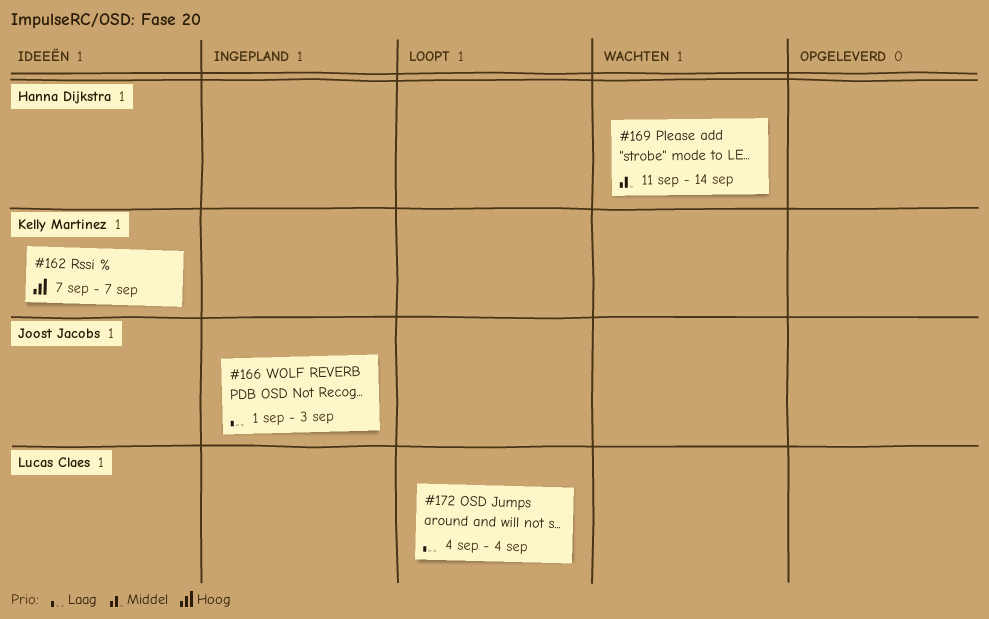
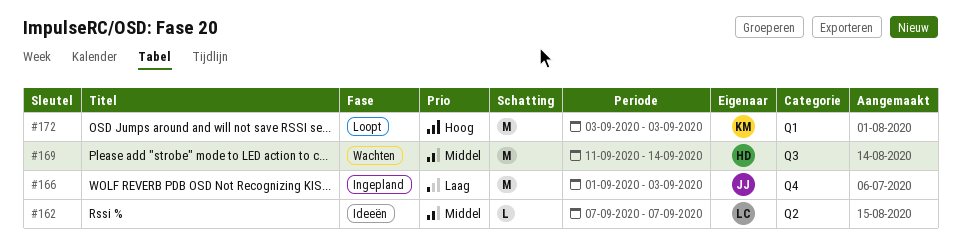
#162, owner: Kelly Martinez -> Lucas Claes
#162, priority: Hoog -> Middel
#172, owner: Lucas Claes -> Kelly Martinez
#172, priority: Laag -> Hoog
#172, start: Sep 4 -> Sep 3
#172, due: Sep 4 -> Sep 3

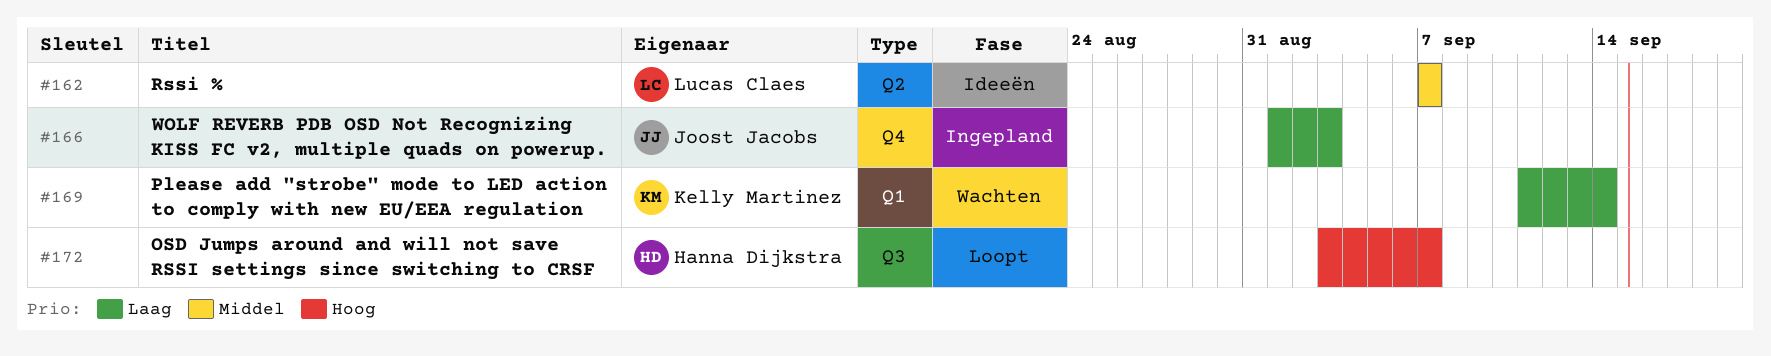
#169, owner: Hanna Dijkstra -> Kelly Martinez
#169, priority: Middel -> Laag
#169, label: Q3 -> Q1
#172, owner: Kelly Martinez -> Hanna Dijkstra
#172, label: Q1 -> Q3
#172, due: Sep 3 -> Sep 7

